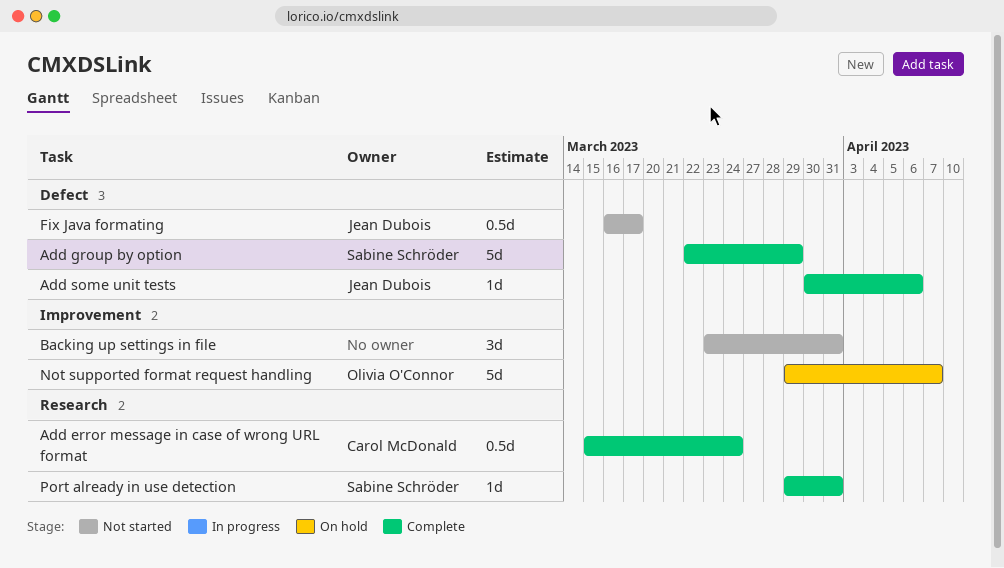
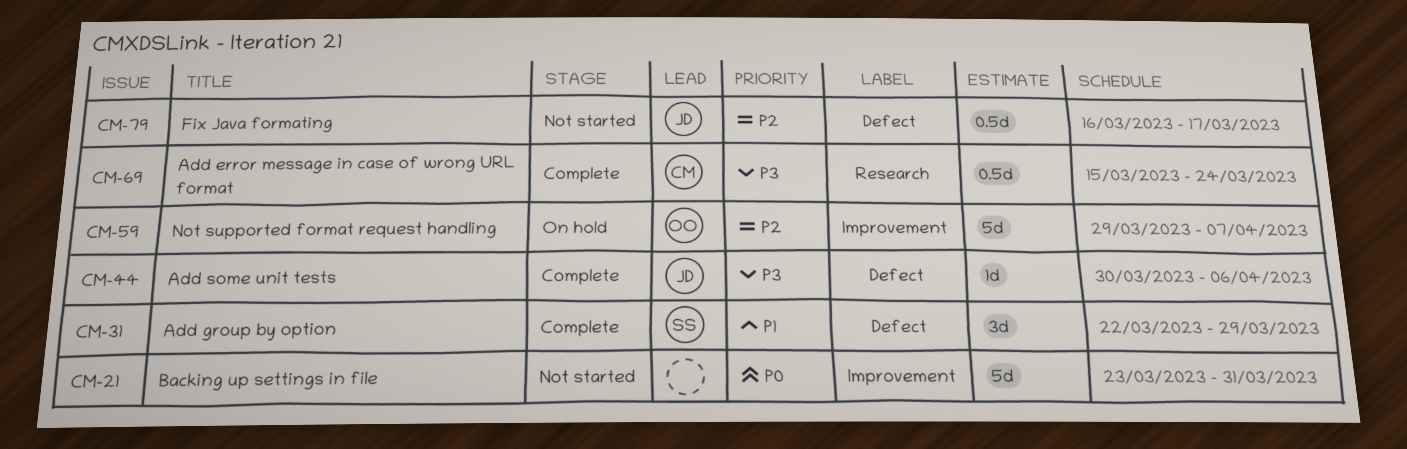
Add group by option, estimate: 5d -> 3d
Backing up settings in file, estimate: 3d -> 5d
Port already in use detection: present -> none

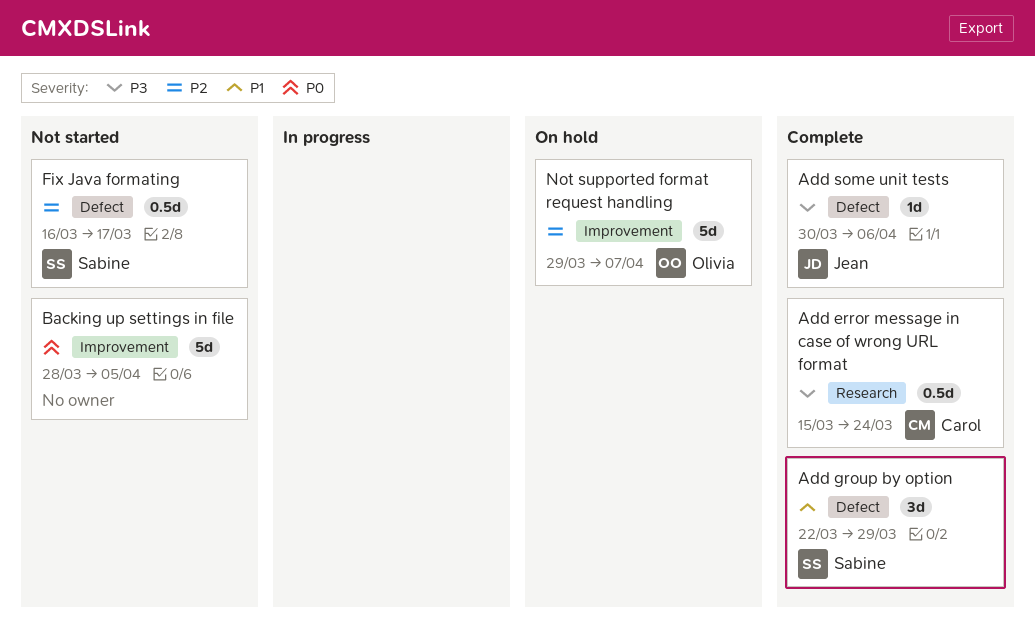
Backing up settings in file, start: Mar 23 -> Mar 28
Backing up settings in file, due: Mar 31 -> Apr 5
Fix Java formating, owner: Jean -> Sabine

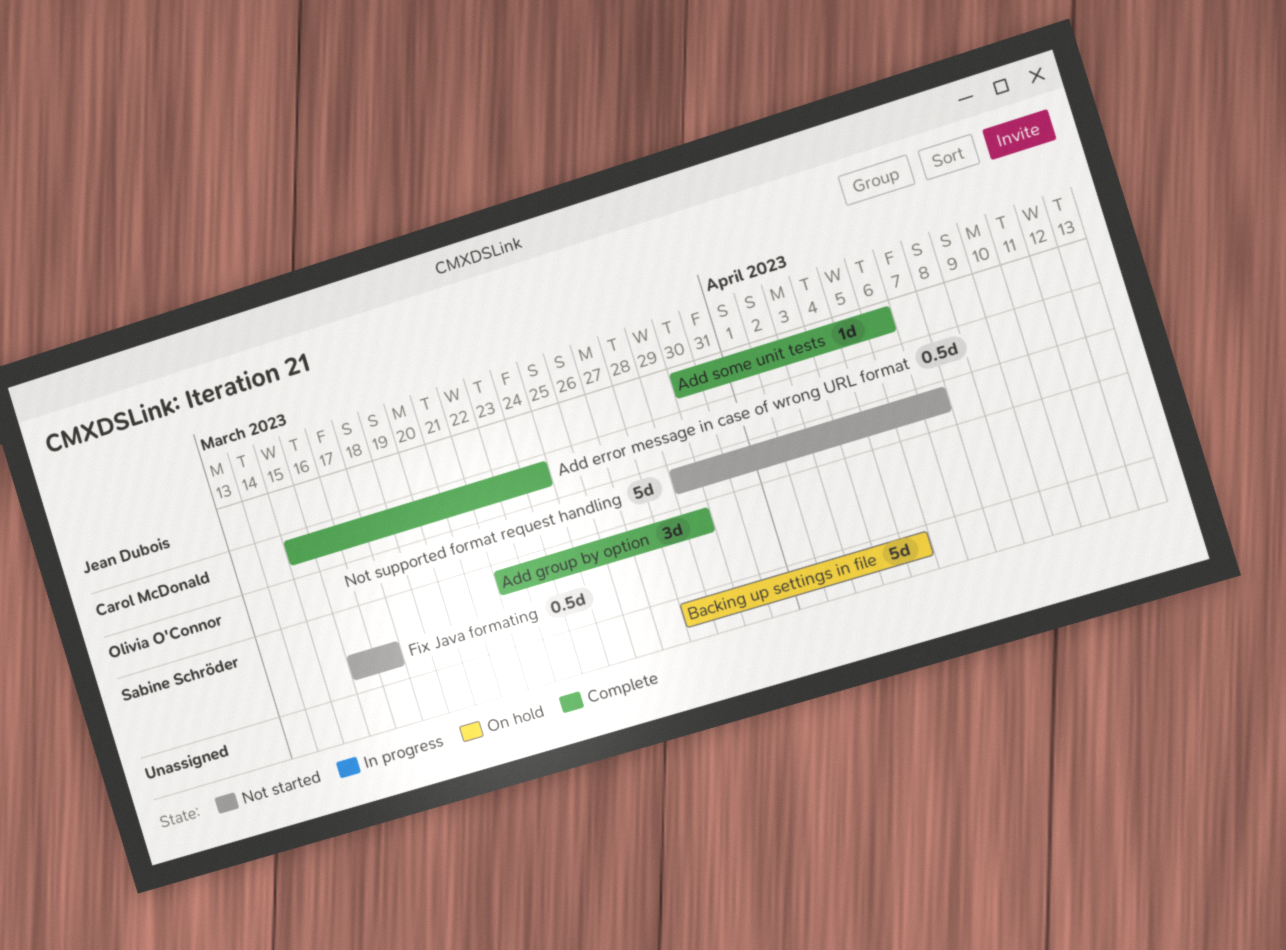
Backing up settings in file, status: Not started -> On hold
Not supported format request handling, status: On hold -> Not started

